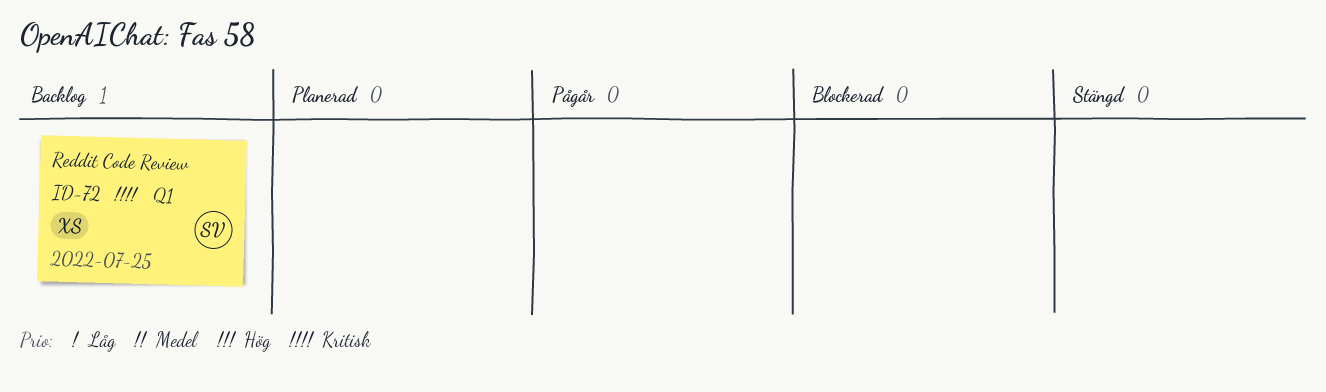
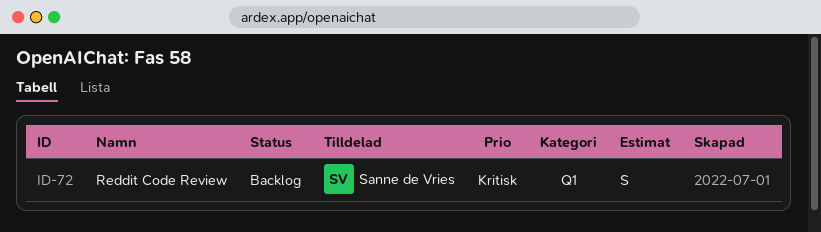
ID-72, estimate: XS -> S

